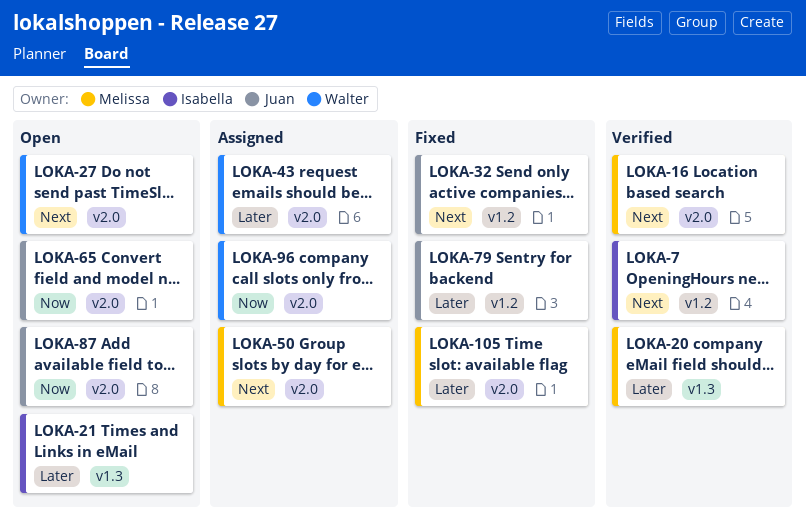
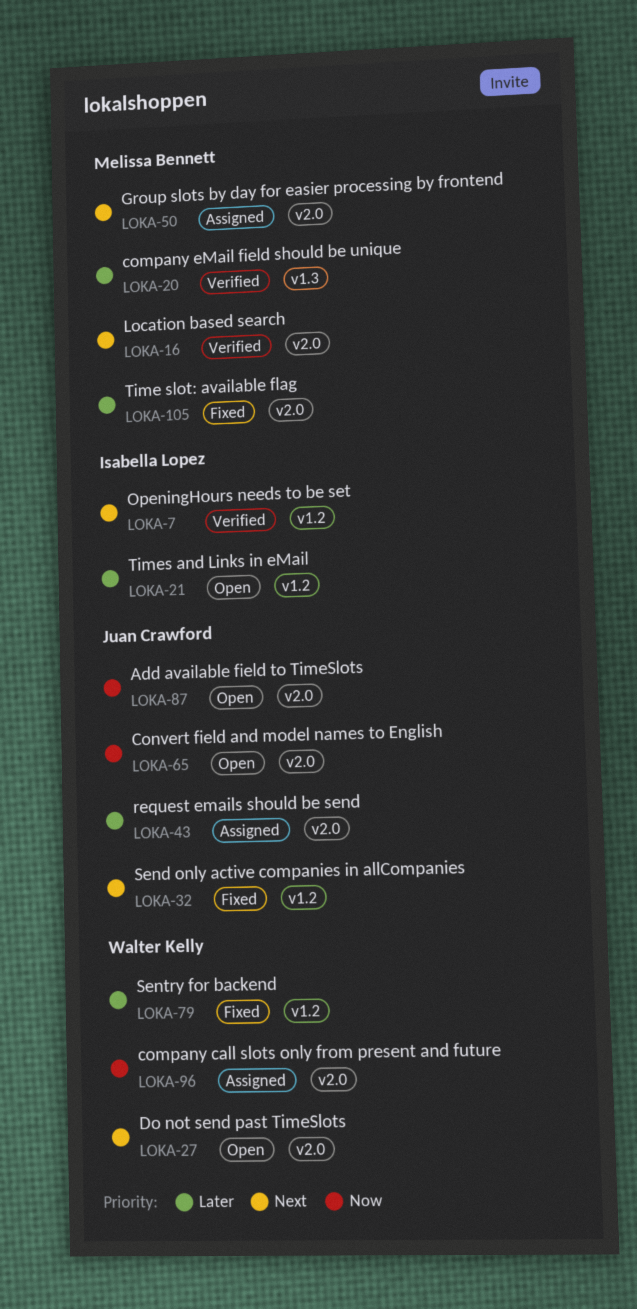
LOKA-21, label: v1.3 -> v1.2
LOKA-43, owner: Walter Kelly -> Juan Crawford
LOKA-79, owner: Juan Crawford -> Walter Kelly

